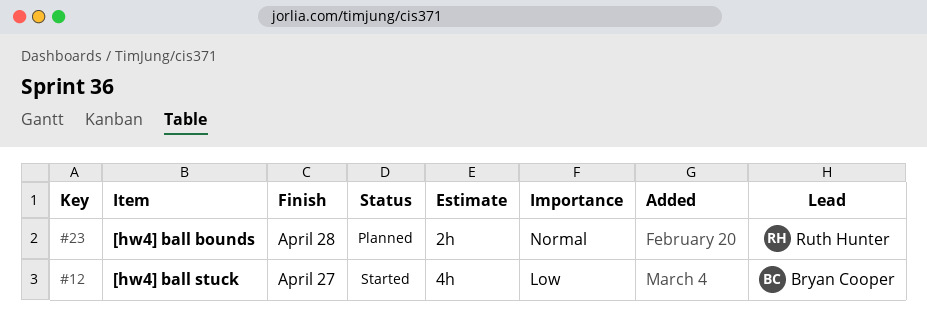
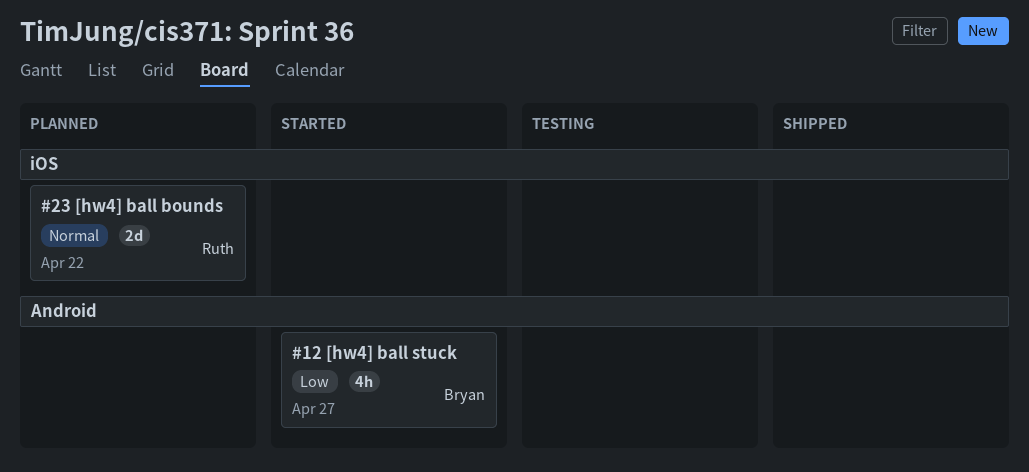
#23, estimate: 2h -> 2d
#23, due: Apr 28 -> Apr 22

